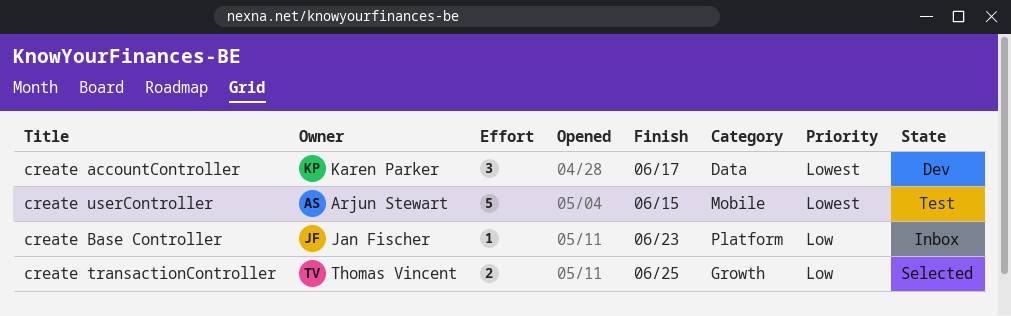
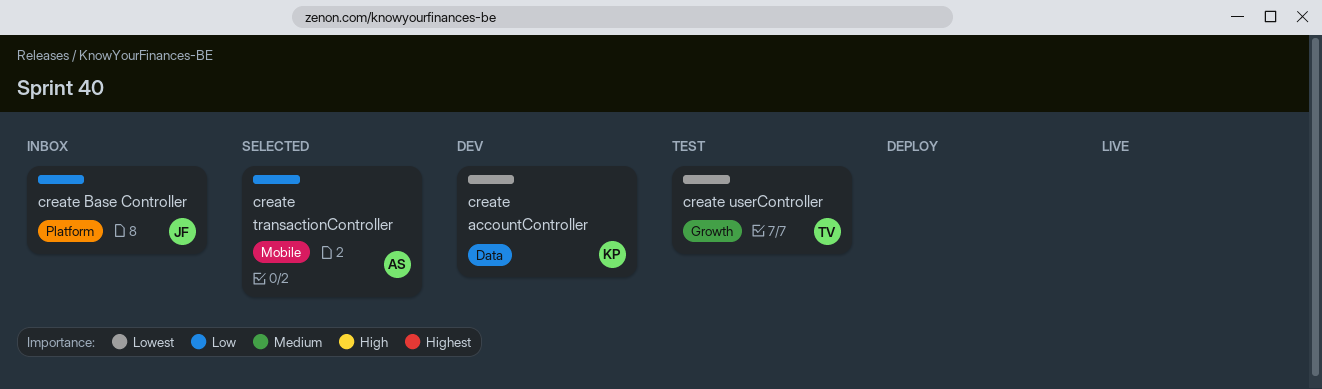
create transactionController, owner: Thomas Vincent -> Arjun Stewart
create transactionController, label: Growth -> Mobile
create userController, owner: Arjun Stewart -> Thomas Vincent
create userController, label: Mobile -> Growth

